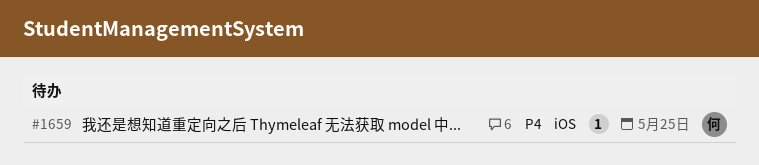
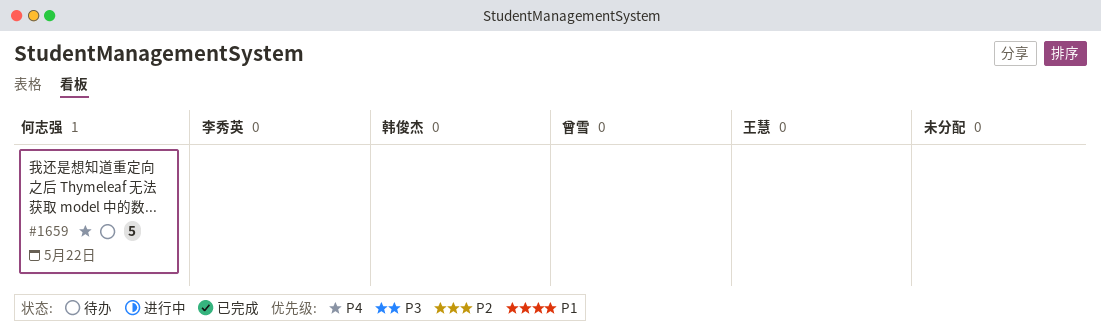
#1659, estimate: 1 -> 5
#1659, due: May 25 -> May 22

